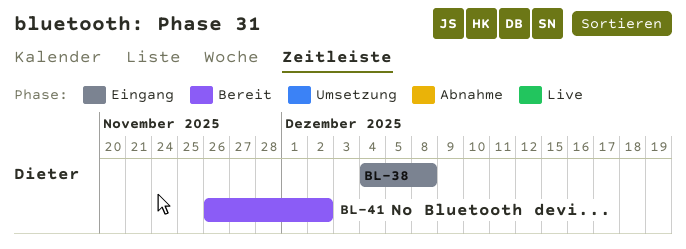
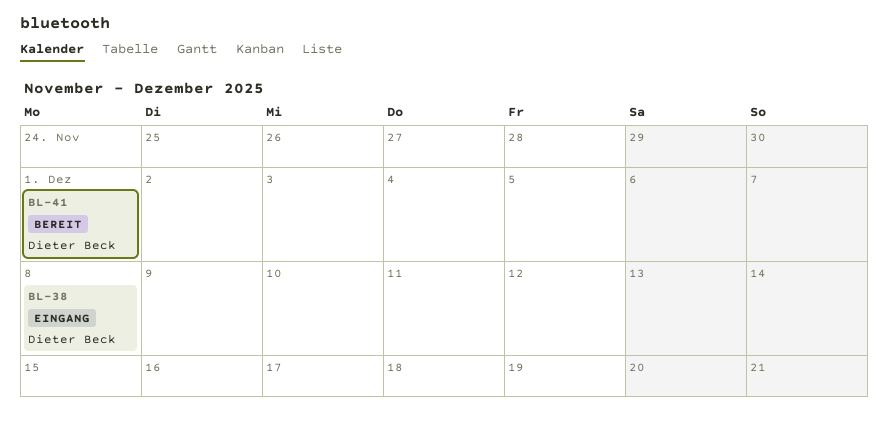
BL-41, due: Dec 2 -> Dec 1

